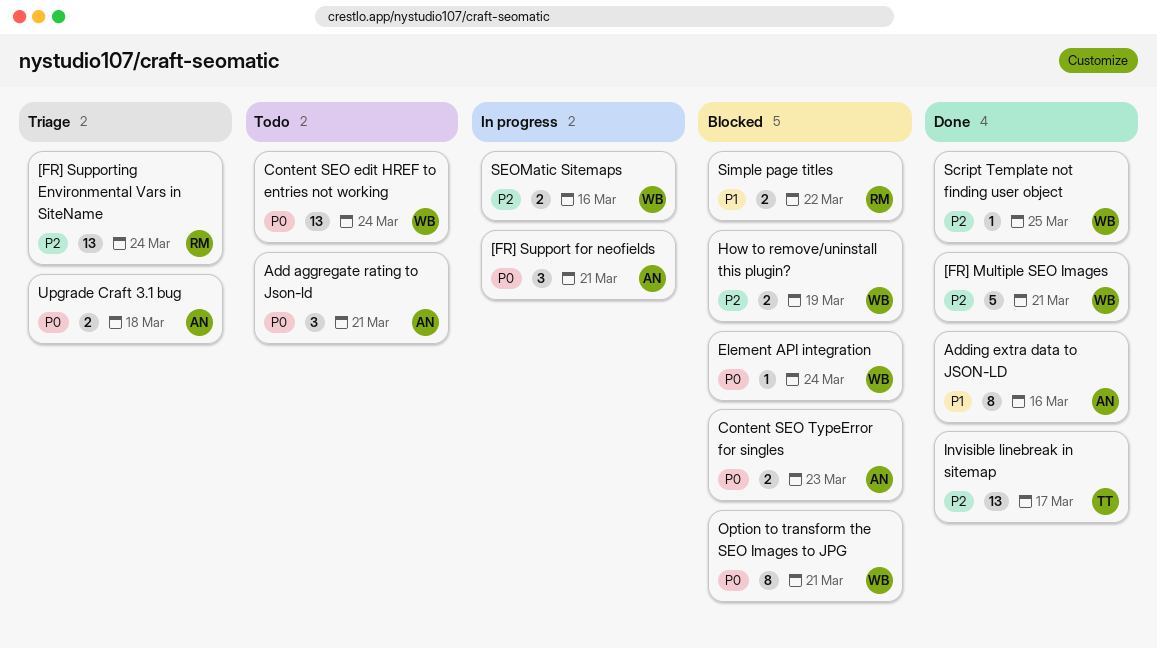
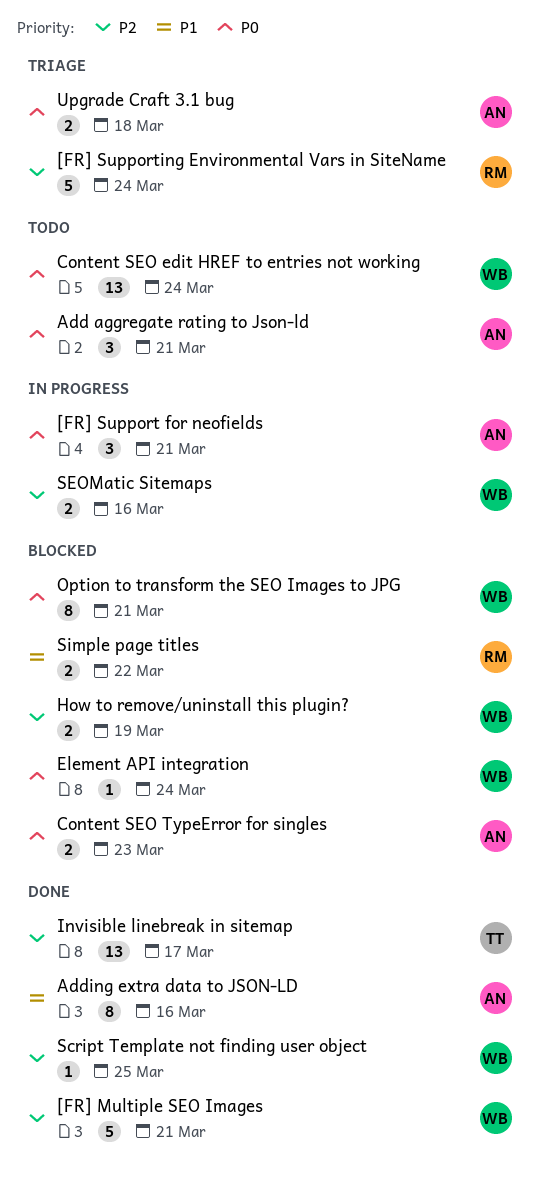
[FR] Supporting Environmental Vars in SiteName, estimate: 13 -> 5

